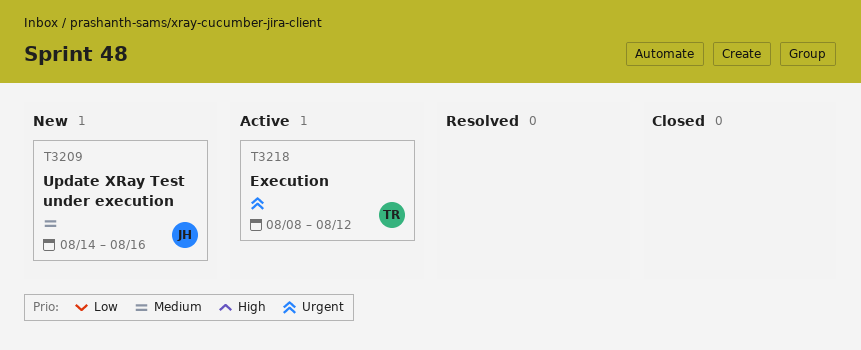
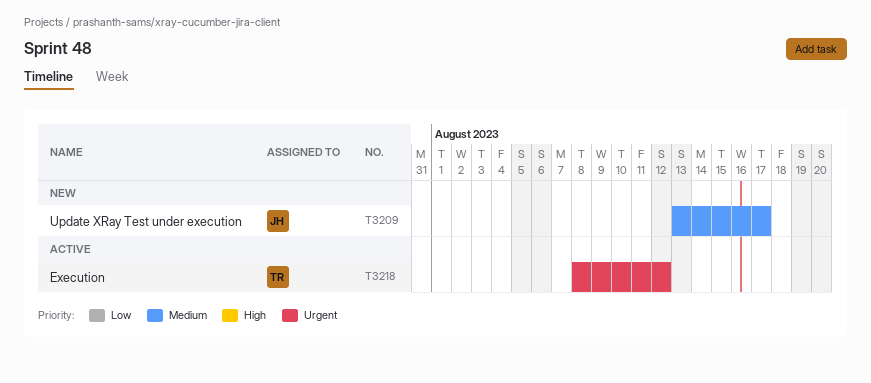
T3209, start: Aug 14 -> Aug 13
T3209, due: Aug 16 -> Aug 17

